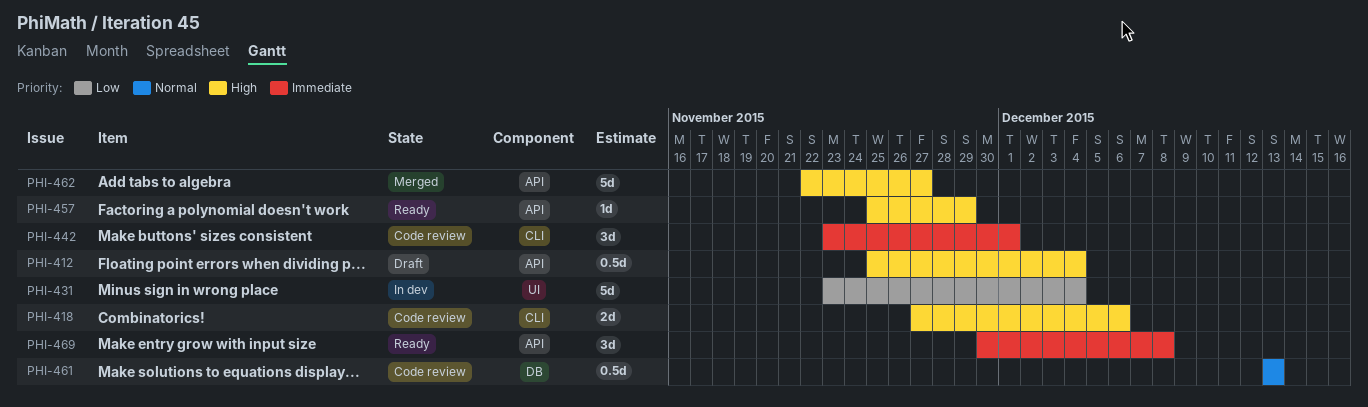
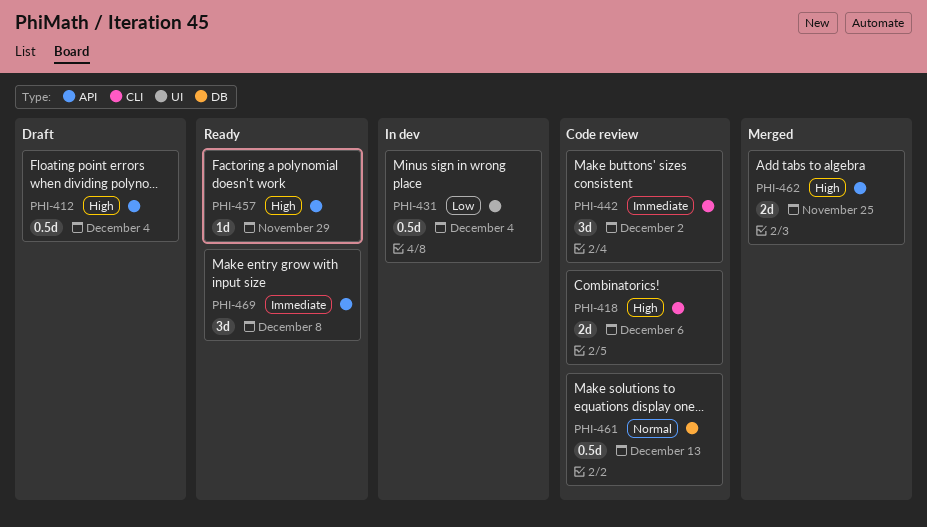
PHI-431, estimate: 5d -> 0.5d
PHI-442, due: Dec 1 -> Dec 2
PHI-462, estimate: 5d -> 2d
PHI-462, due: Nov 27 -> Nov 25

